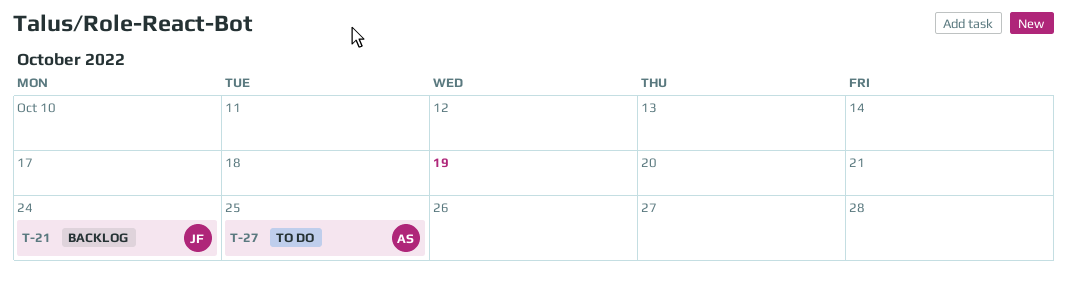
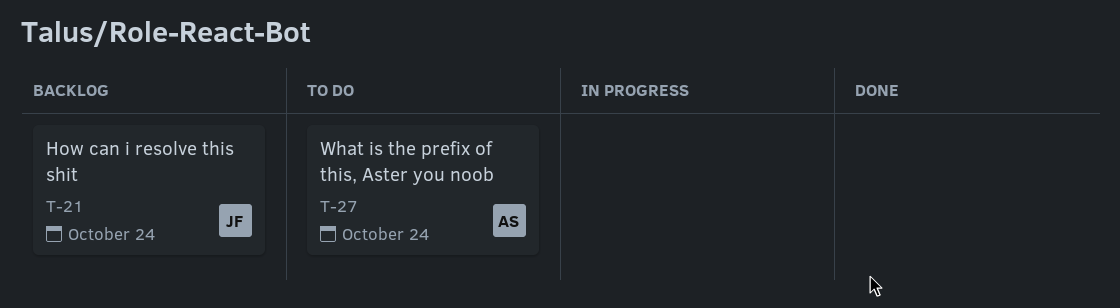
T-27, due: Oct 25 -> Oct 24

